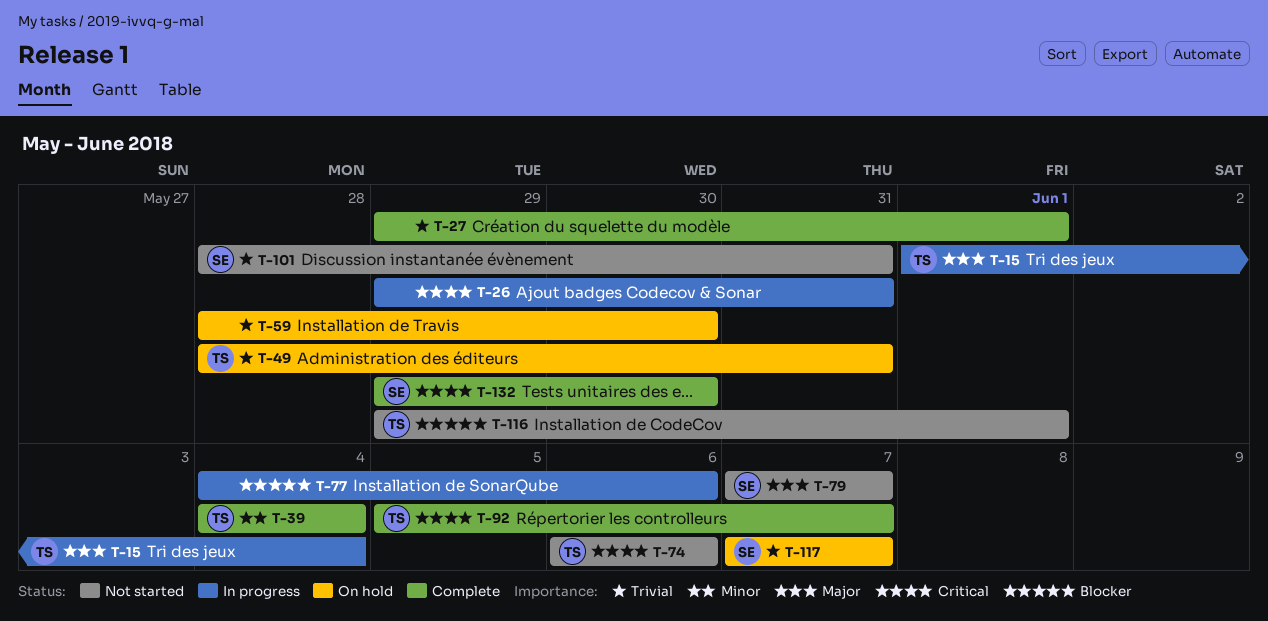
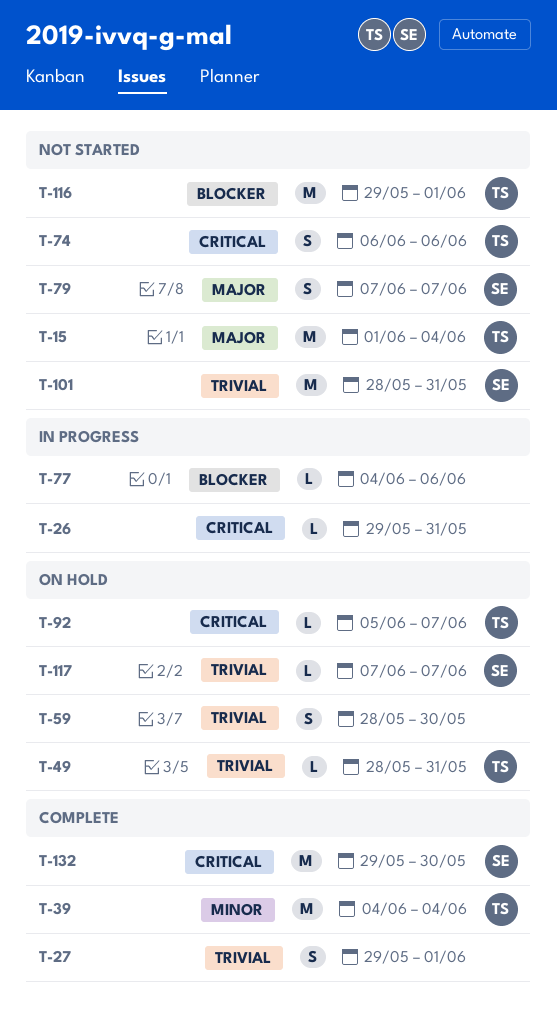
T-15, status: In progress -> Not started
T-92, status: Complete -> On hold

